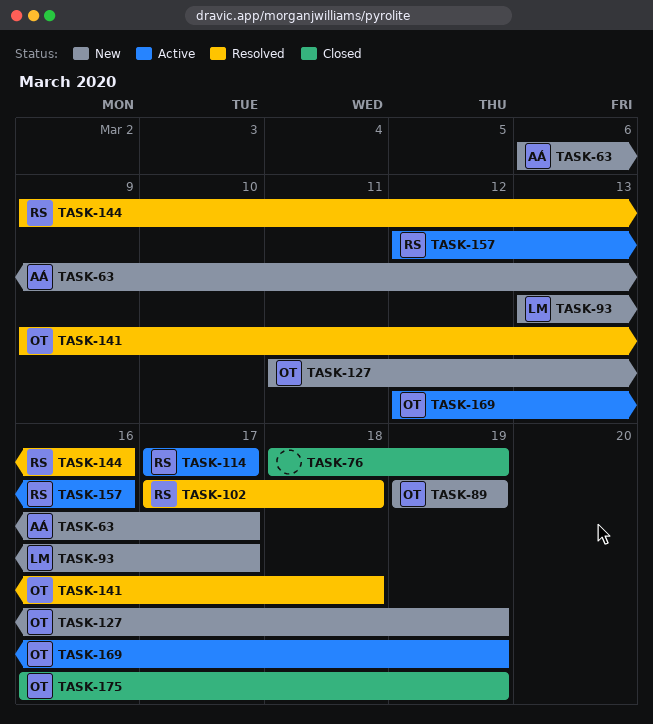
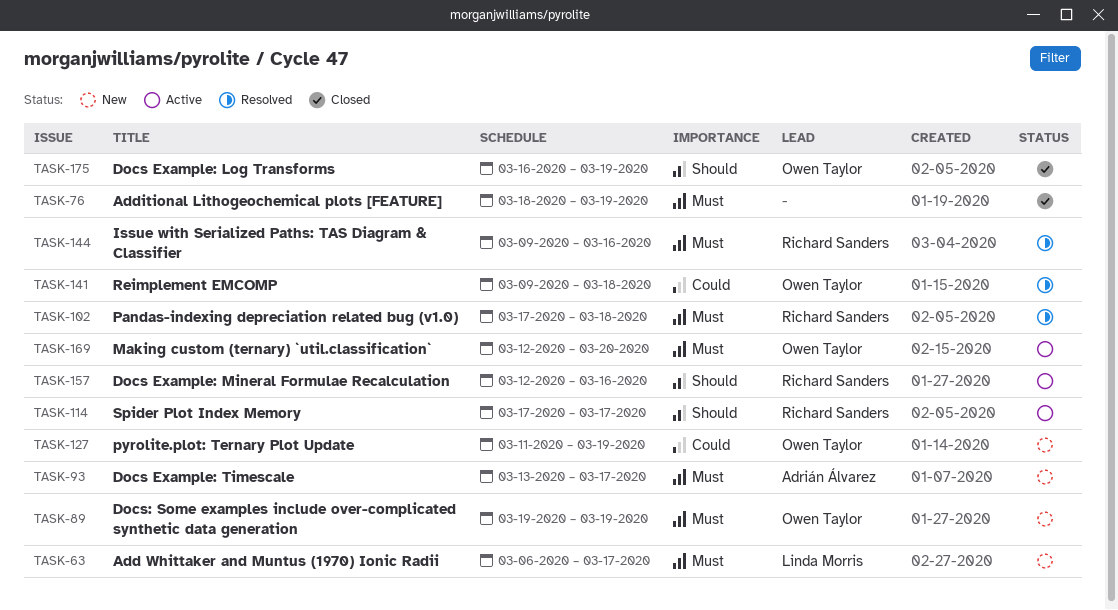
TASK-63, owner: Adrián Álvarez -> Linda Morris
TASK-93, owner: Linda Morris -> Adrián Álvarez
TASK-169, due: Mar 19 -> Mar 20

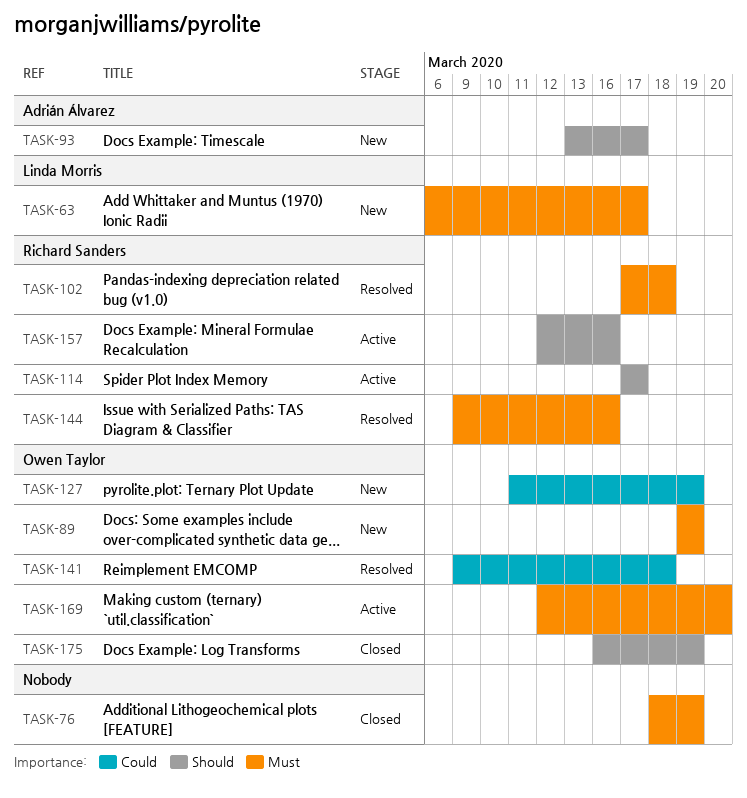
TASK-93, priority: Must -> Should

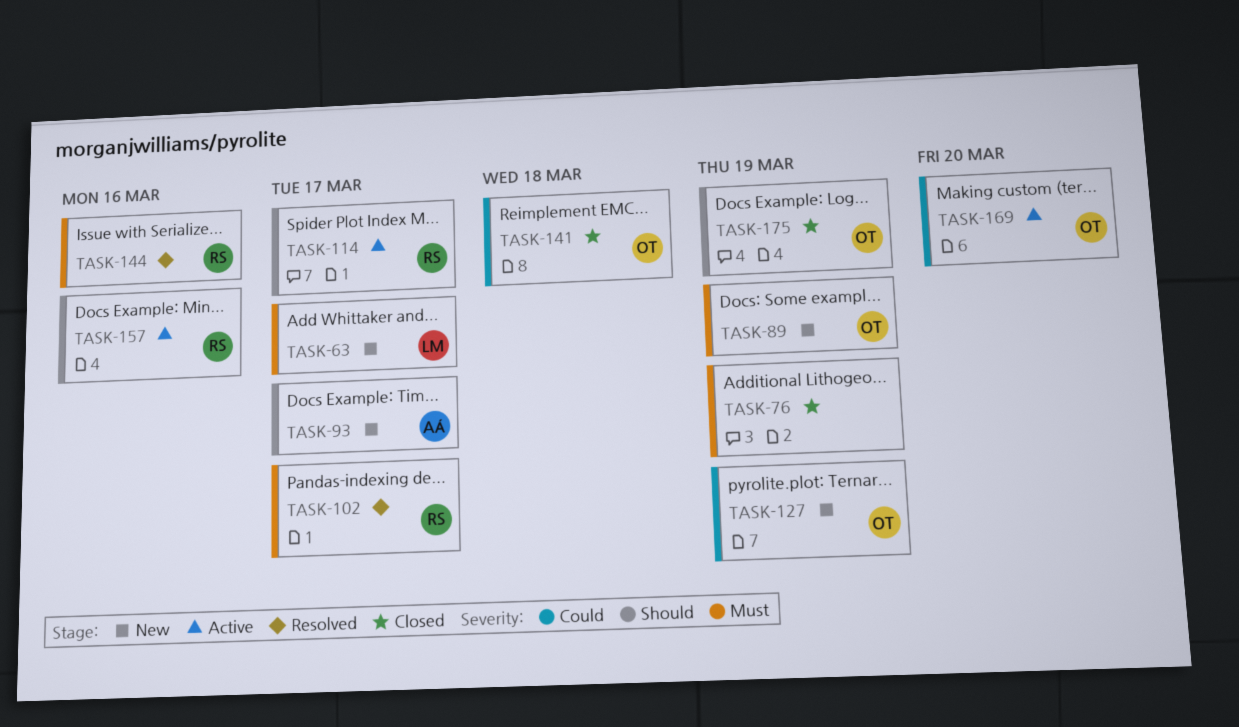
TASK-102, due: Mar 18 -> Mar 17
TASK-141, status: Resolved -> Closed
TASK-169, priority: Must -> Could

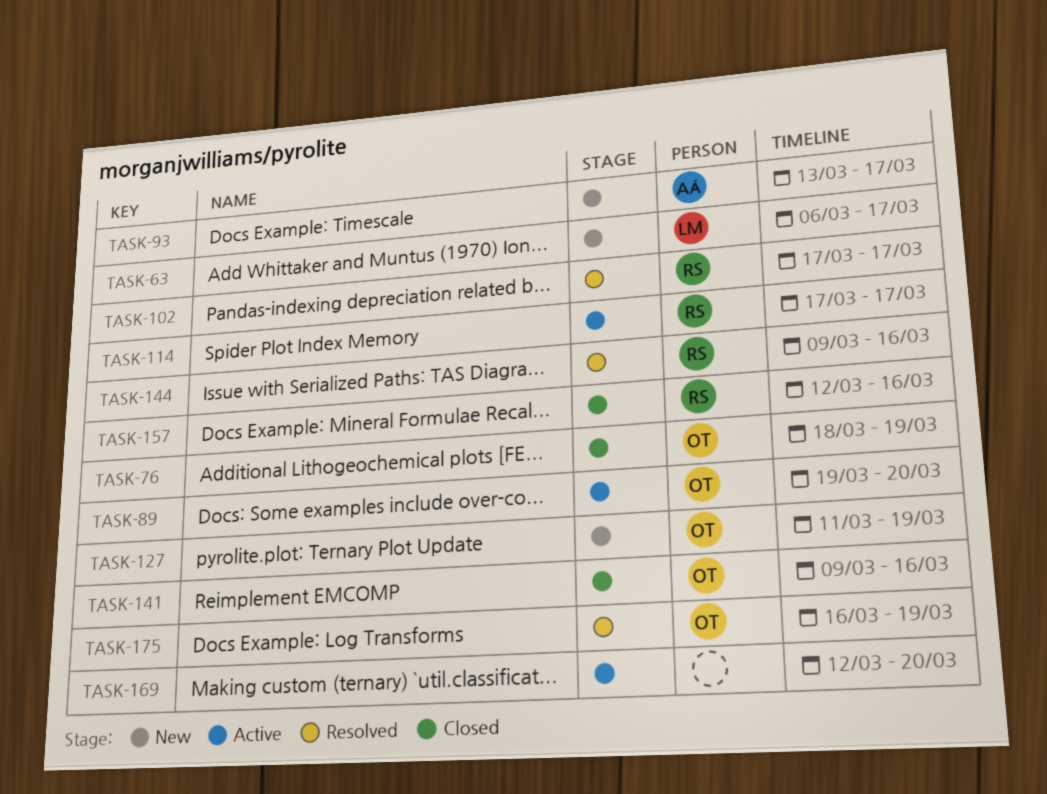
TASK-76, owner: none -> OT
TASK-89, status: New -> Active
TASK-89, due: Mar 19 -> Mar 20
TASK-141, due: Mar 18 -> Mar 16
TASK-157, status: Active -> Closed
TASK-169, owner: OT -> none
TASK-175, status: Closed -> Resolved

